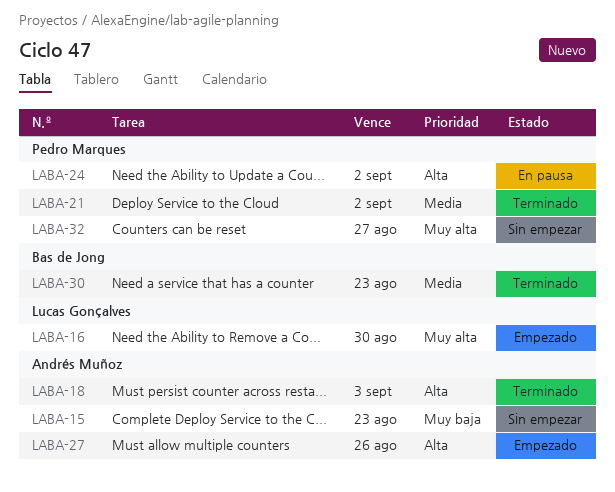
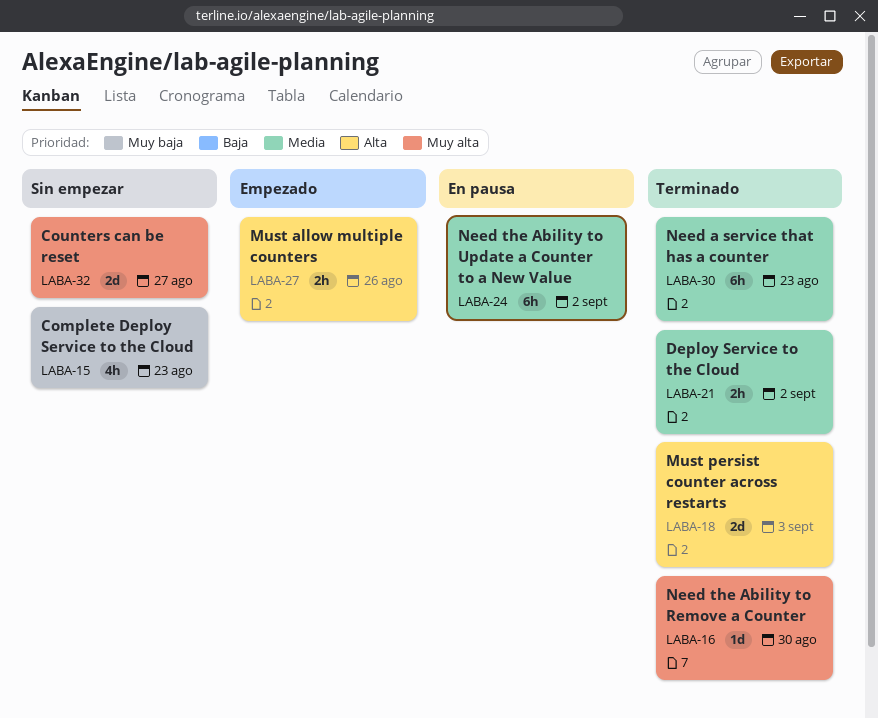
LABA-16, status: Empezado -> Terminado
LABA-24, priority: Alta -> Media

